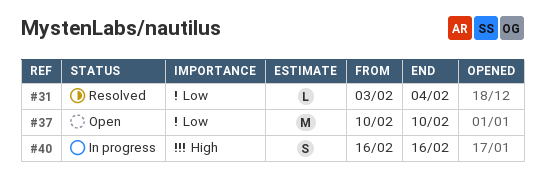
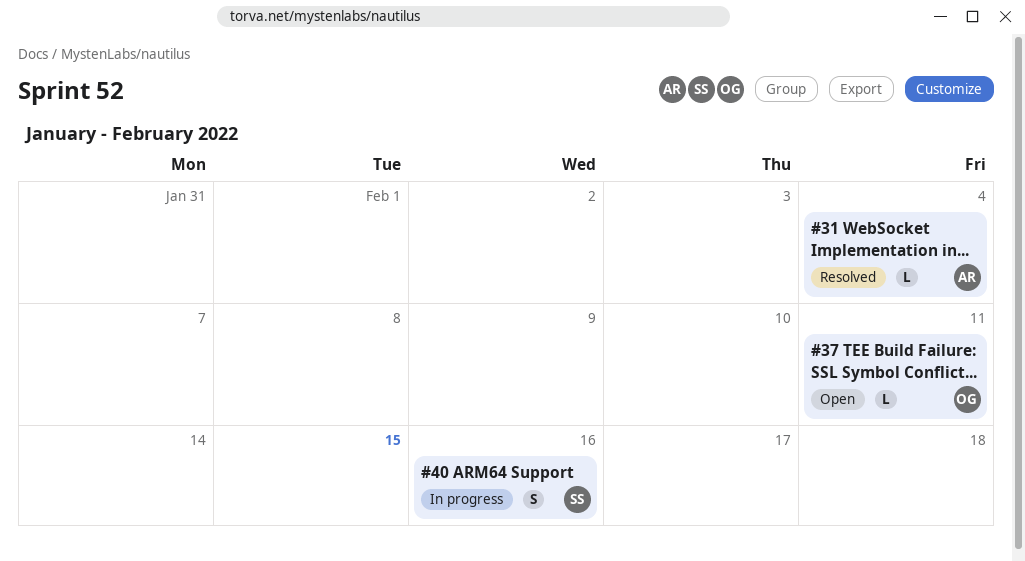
#37, estimate: M -> L
#37, due: Feb 10 -> Feb 11

